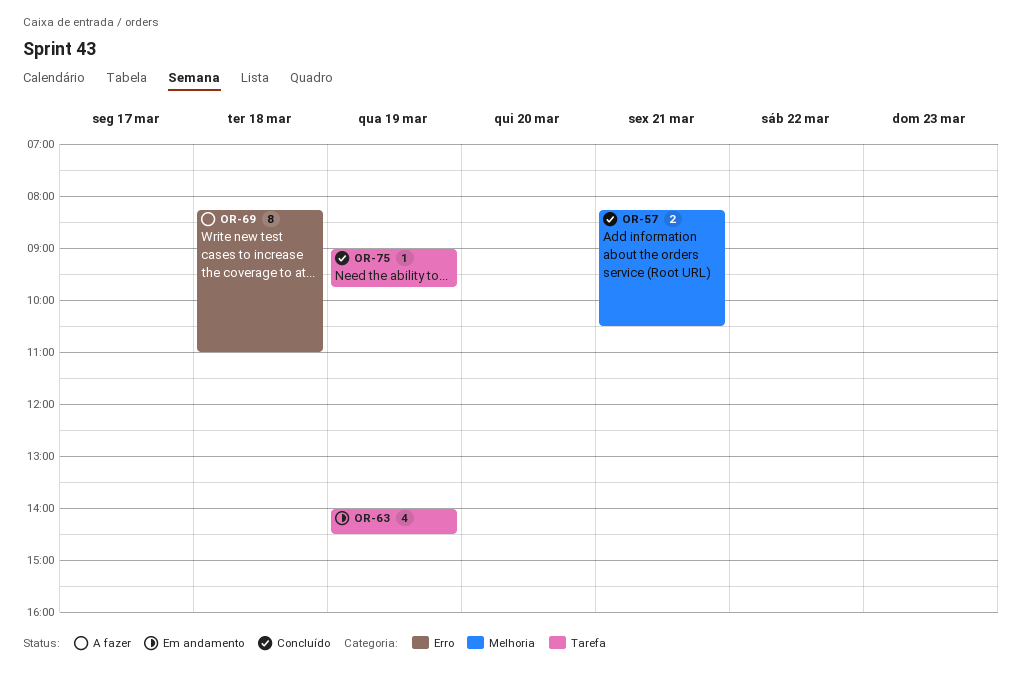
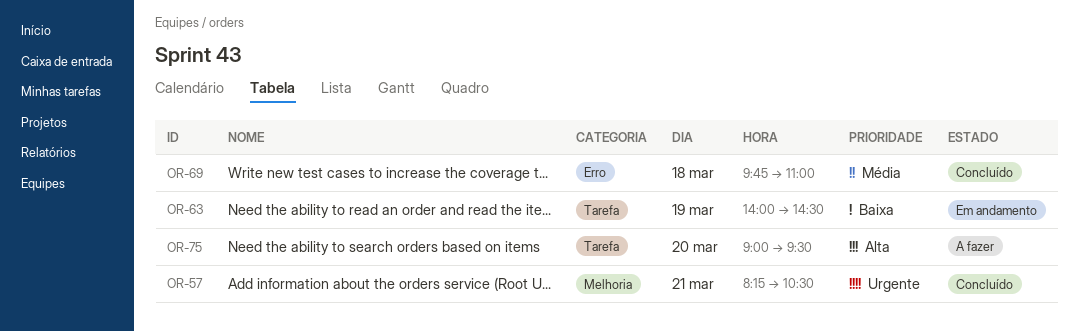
OR-69, status: A fazer -> Concluído
OR-69, begins: 08:15 -> 09:45
OR-75, status: Concluído -> A fazer
OR-75, day: Mar 19 -> Mar 20
OR-75, ends: 09:45 -> 09:30

